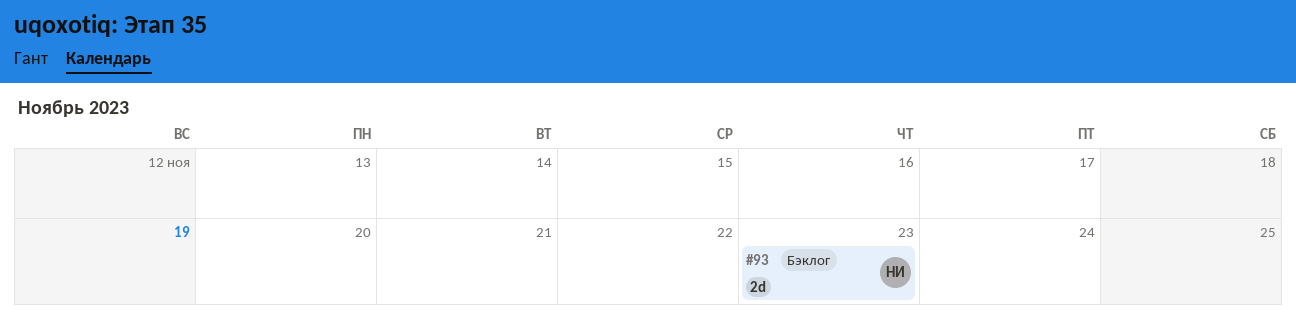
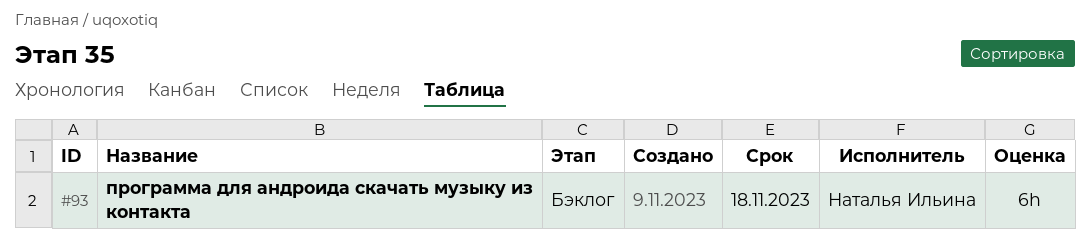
#93, estimate: 2d -> 6h
#93, due: Nov 23 -> Nov 18

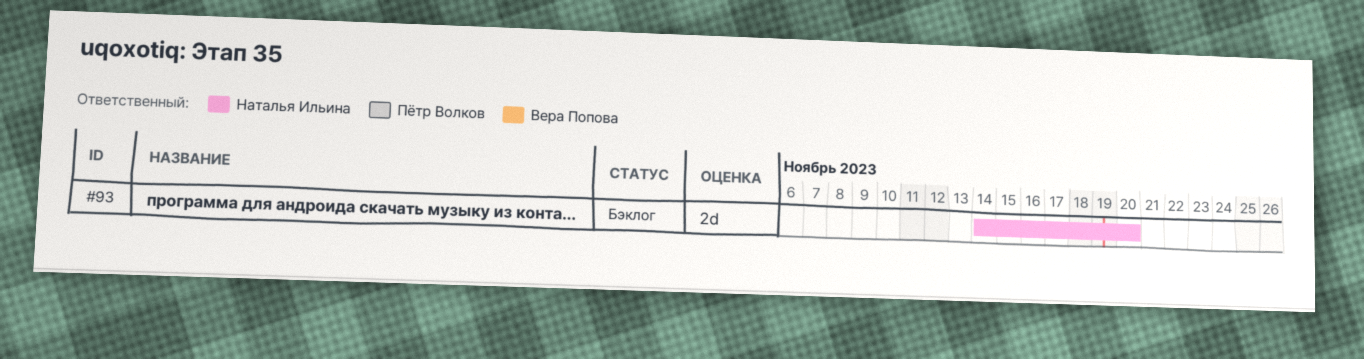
#93, estimate: 6h -> 2d
#93, due: Nov 18 -> Nov 20

